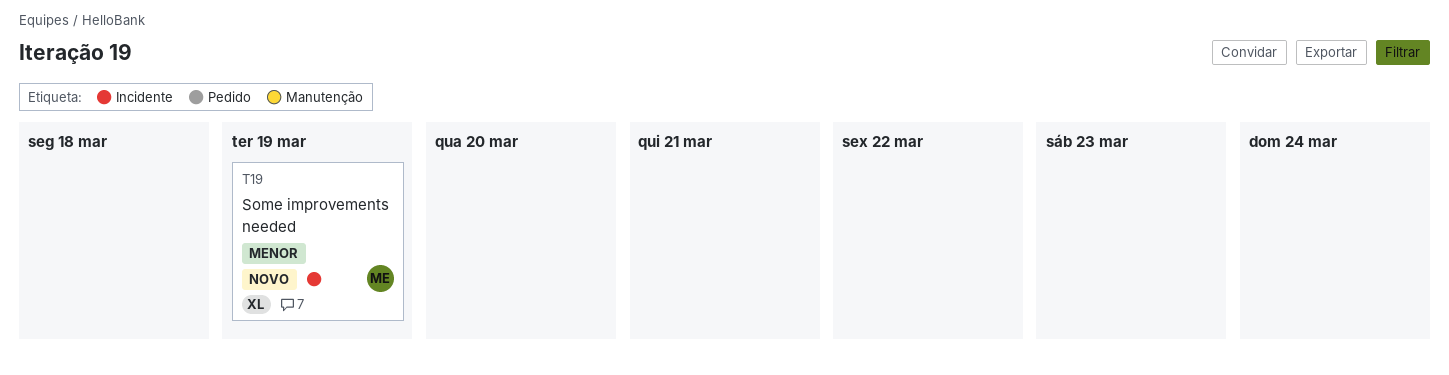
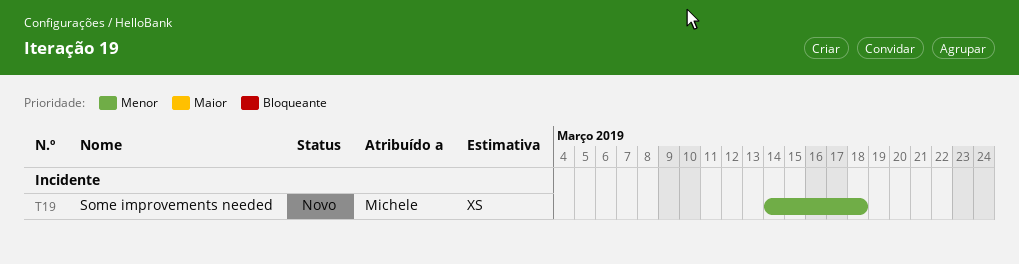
T19, estimate: XL -> XS
T19, due: Mar 19 -> Mar 18

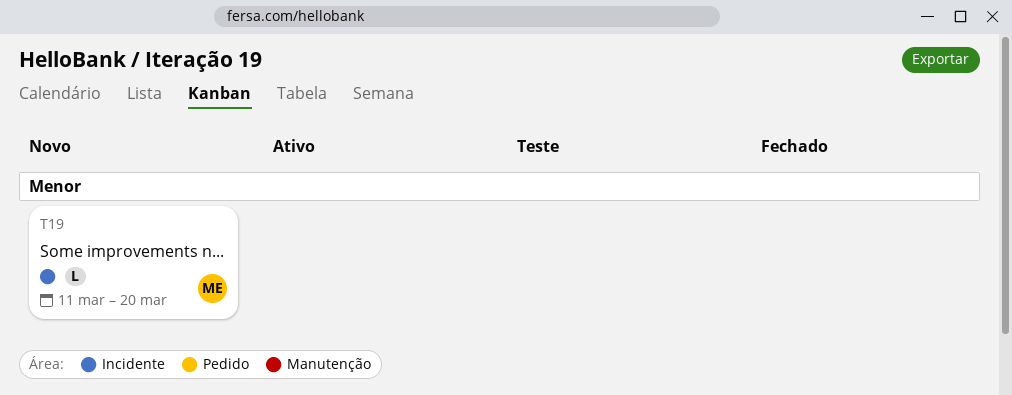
T19, estimate: XS -> L
T19, start: Mar 14 -> Mar 11
T19, due: Mar 18 -> Mar 20

